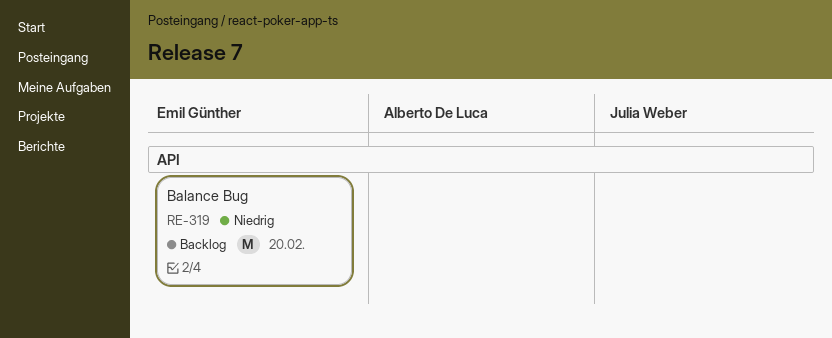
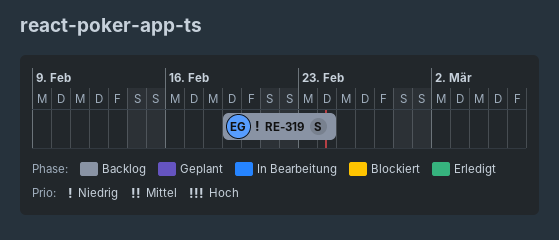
RE-319, estimate: M -> S
RE-319, due: Feb 20 -> Feb 24

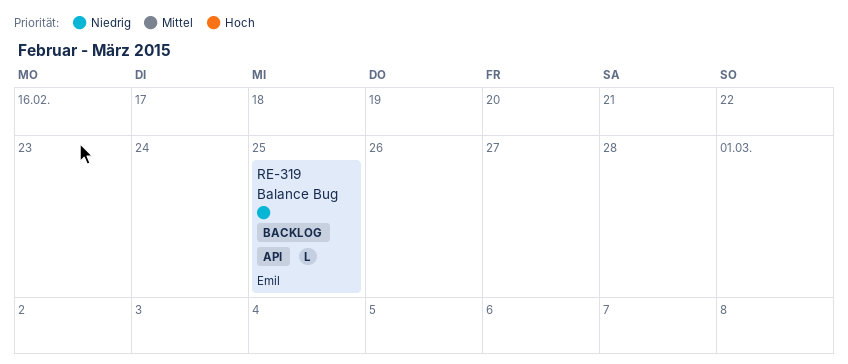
RE-319, estimate: S -> L
RE-319, due: Feb 24 -> Feb 25

